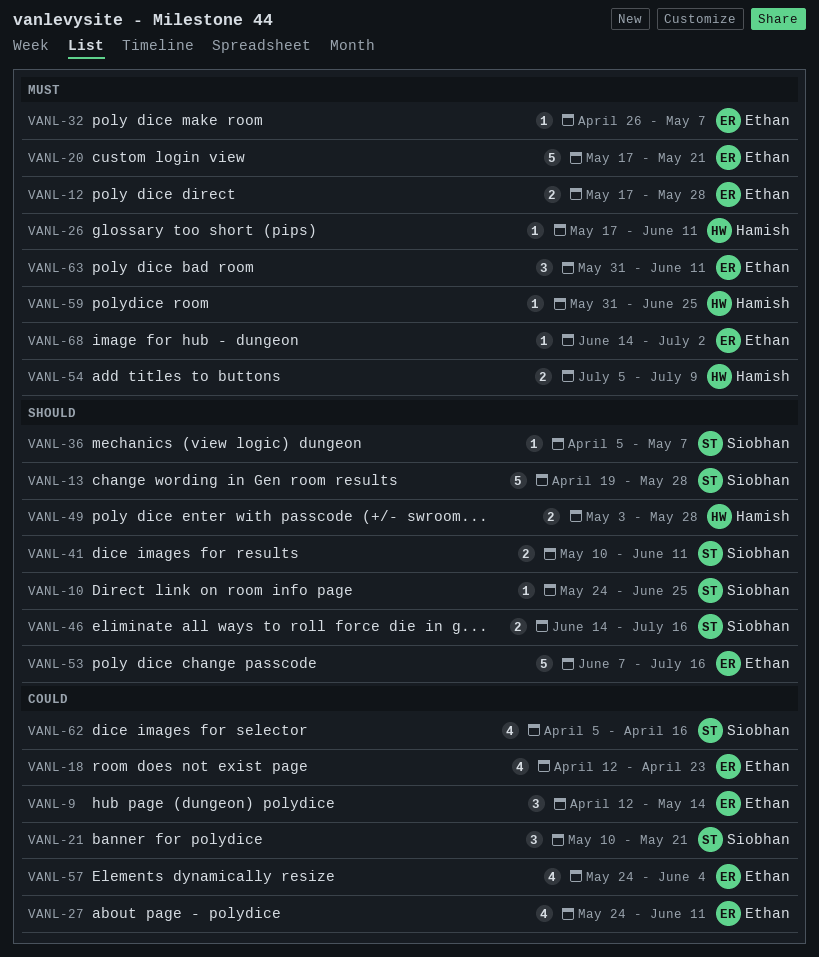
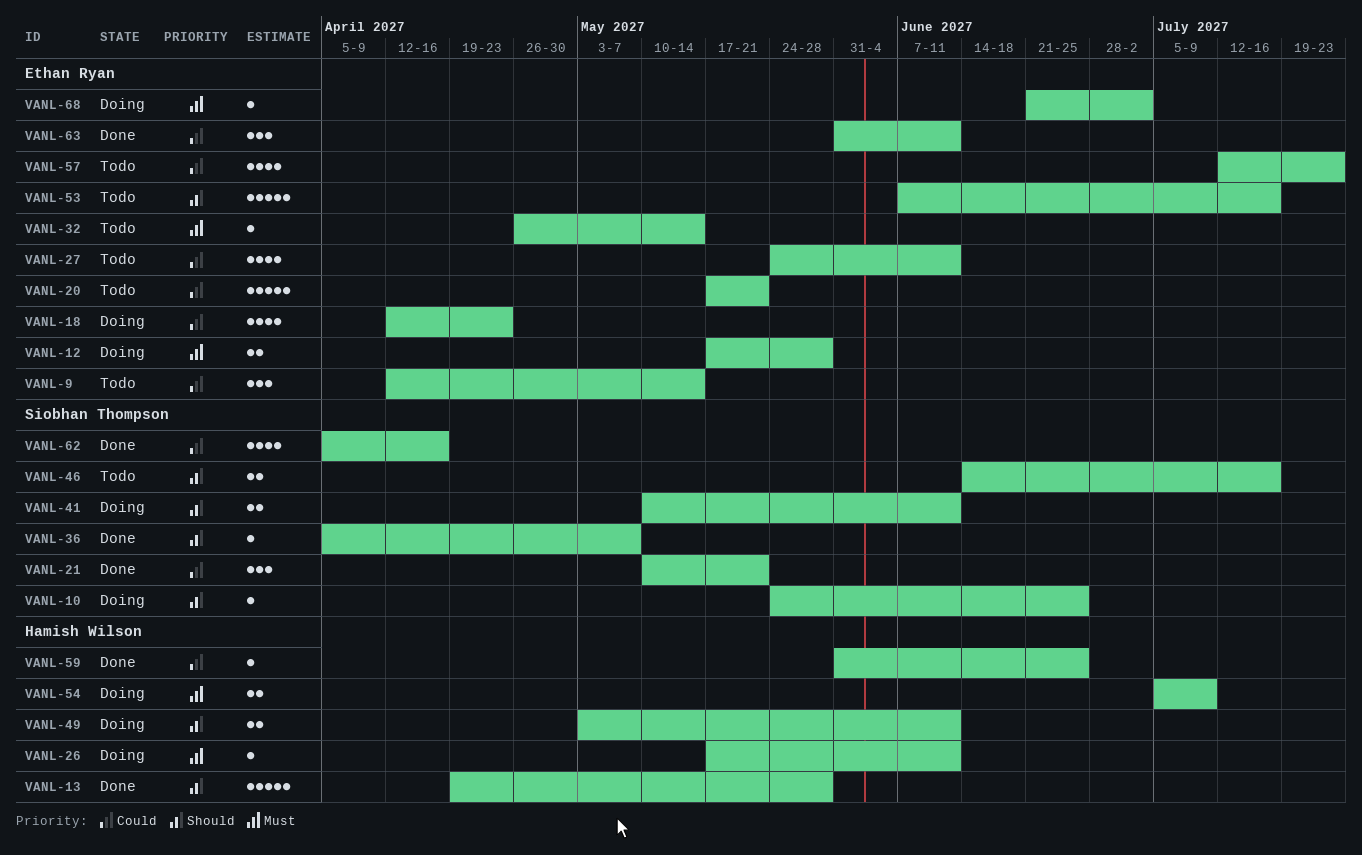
VANL-13, owner: Siobhan Thompson -> Hamish Wilson
VANL-20, priority: Must -> Could
VANL-32, due: May 7 -> May 14
VANL-49, due: May 28 -> Jun 11
VANL-57, start: May 24 -> Jul 12
VANL-57, due: Jun 4 -> Jul 23
VANL-59, priority: Must -> Could
VANL-63, priority: Must -> Could
VANL-68, start: Jun 14 -> Jun 21

